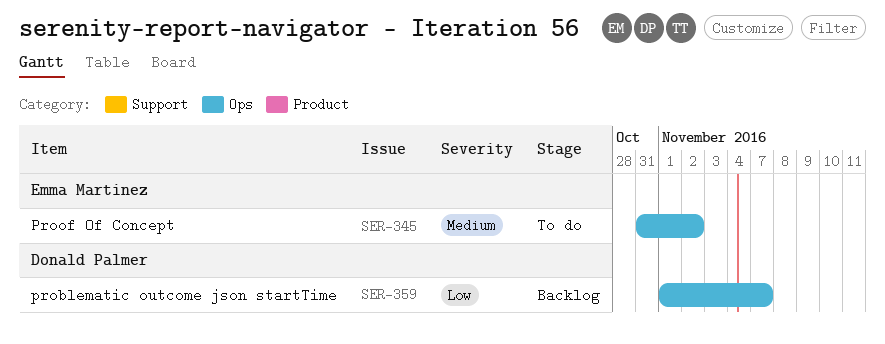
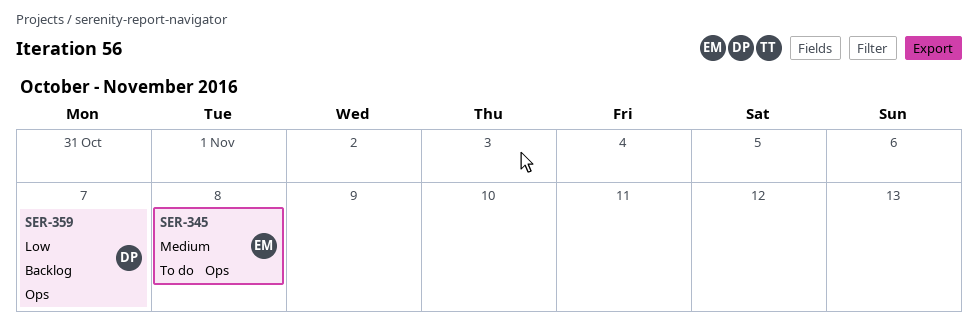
SER-345, due: Nov 2 -> Nov 8

